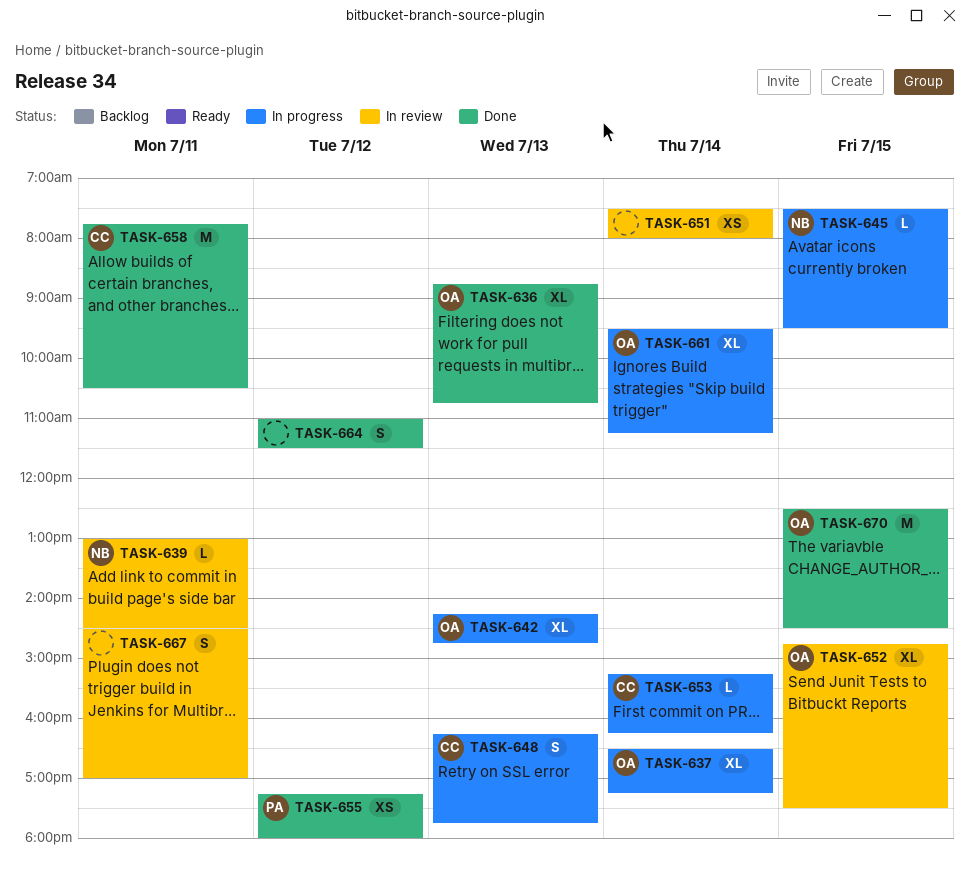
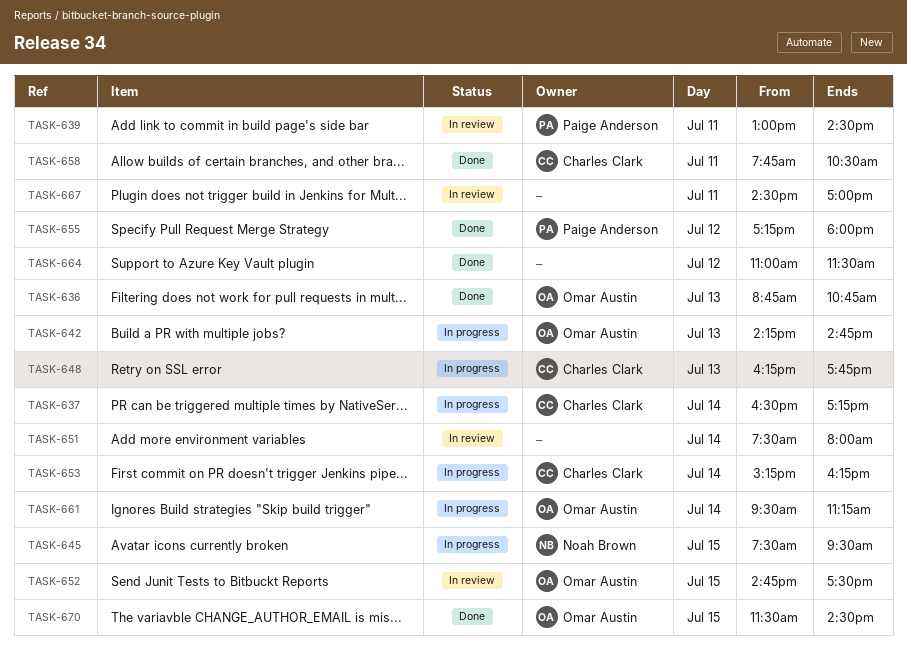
TASK-637, owner: Omar Austin -> Charles Clark
TASK-639, owner: Noah Brown -> Paige Anderson
TASK-670, begins: 12:30 -> 11:30

